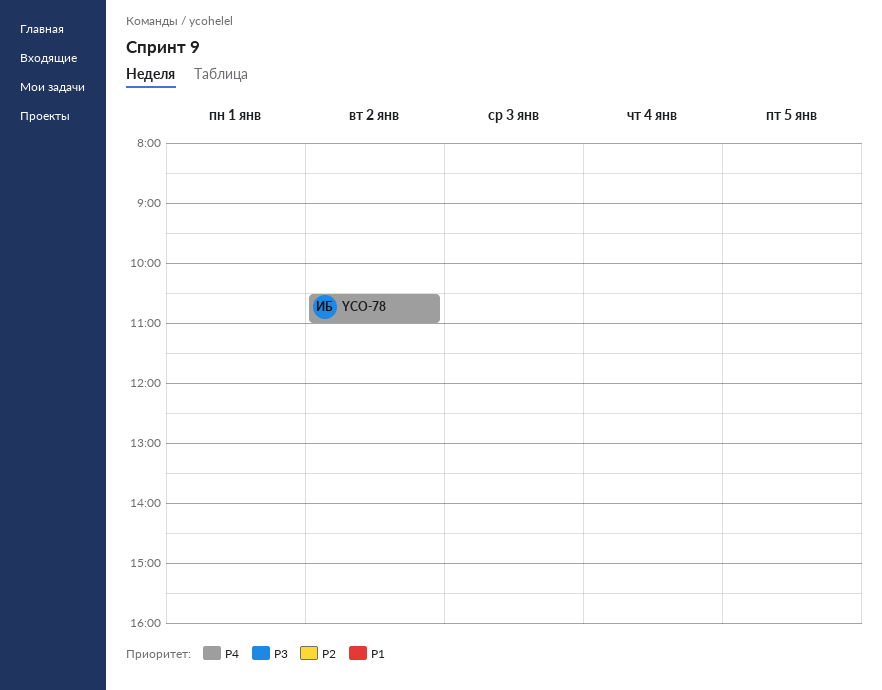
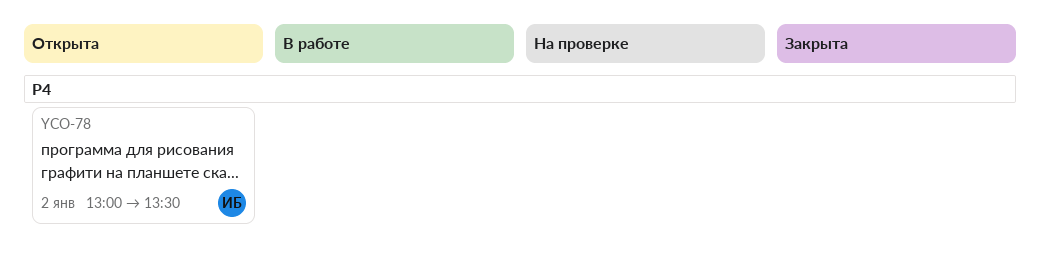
YCO-78, begins: 10:30 -> 13:00
YCO-78, ends: 11:00 -> 13:30

